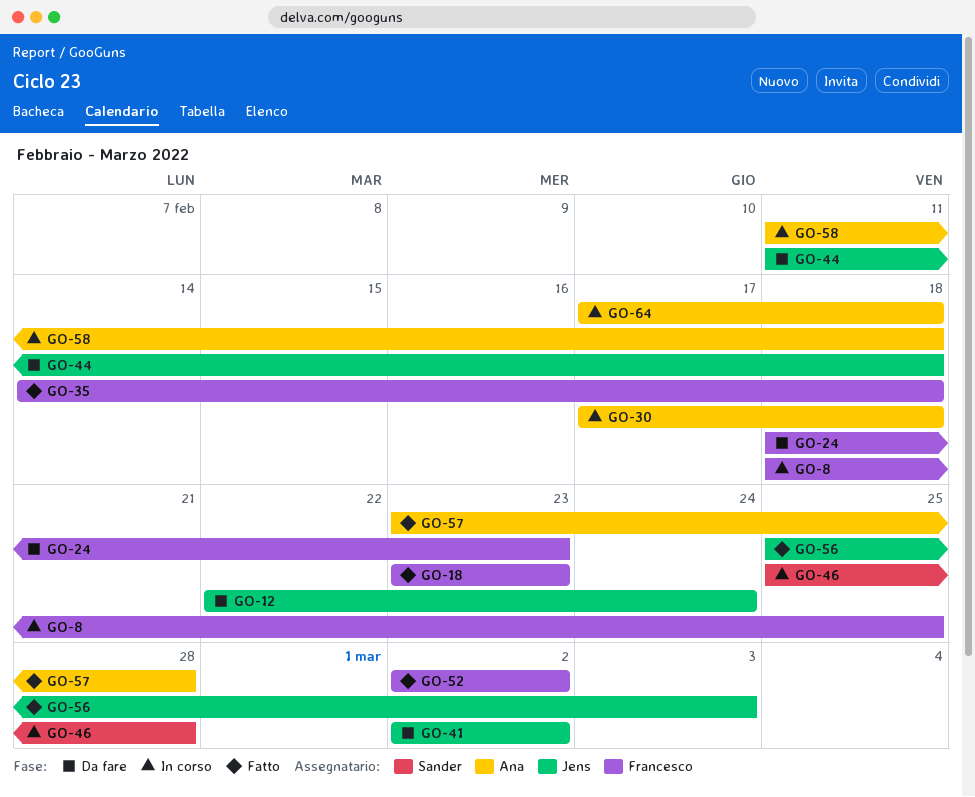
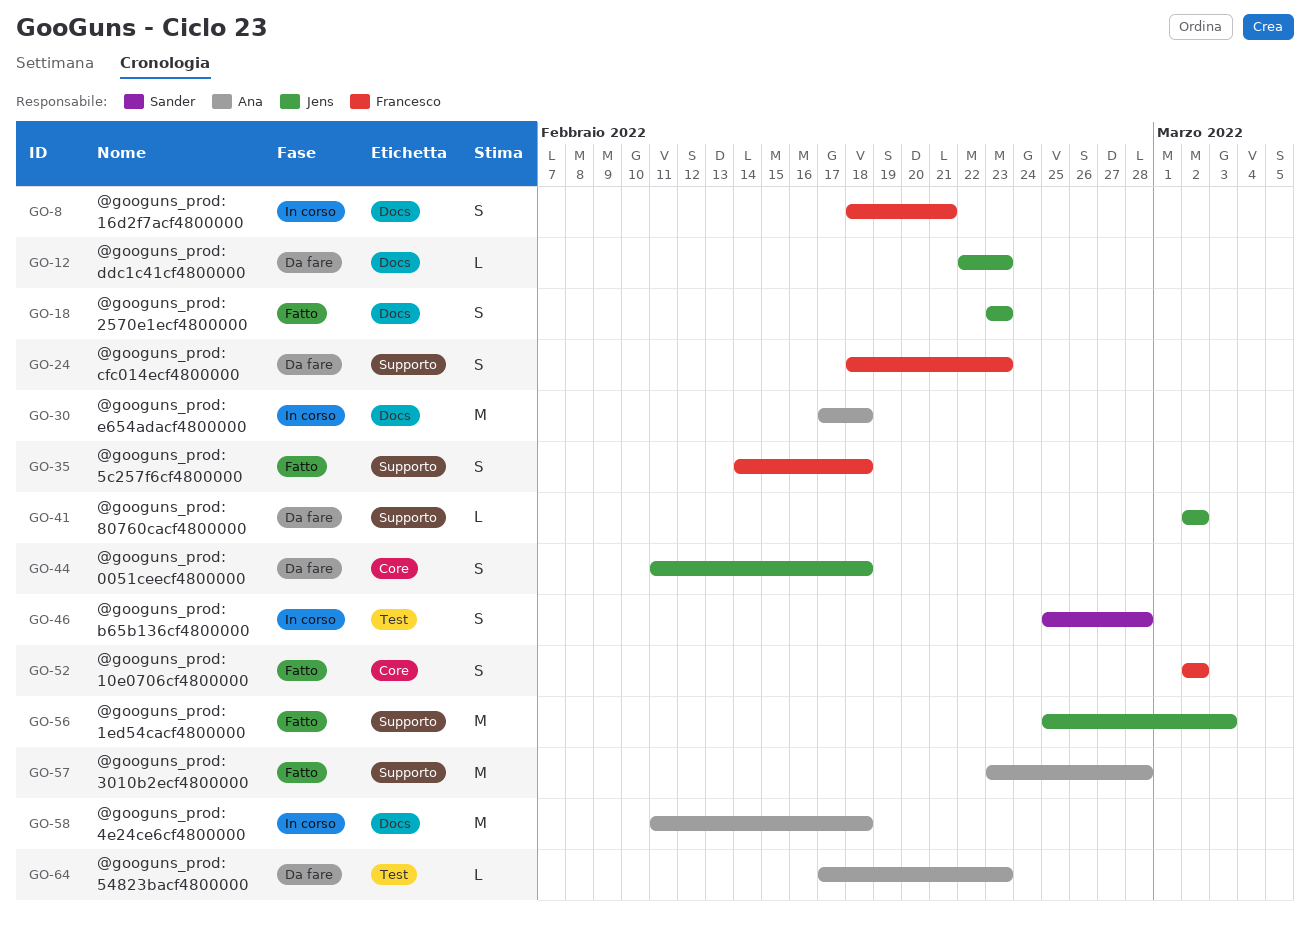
GO-8, due: Feb 25 -> Feb 21
GO-12, due: Feb 24 -> Feb 23
GO-18, owner: Francesco -> Jens
GO-64, status: In corso -> Da fare
GO-64, due: Feb 18 -> Feb 23

